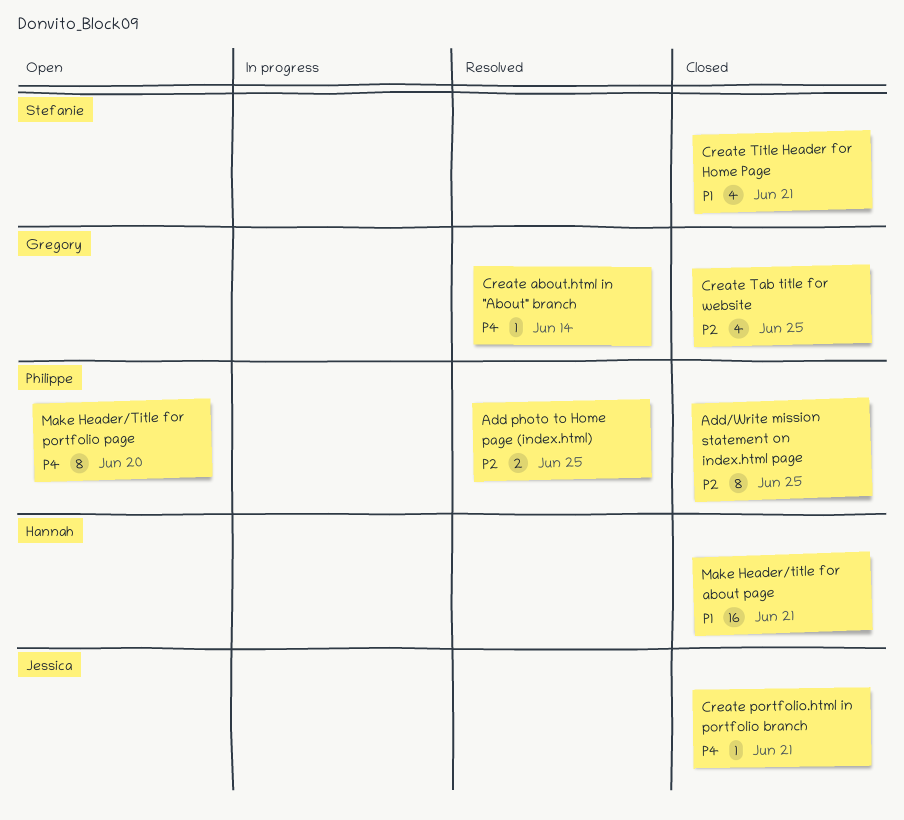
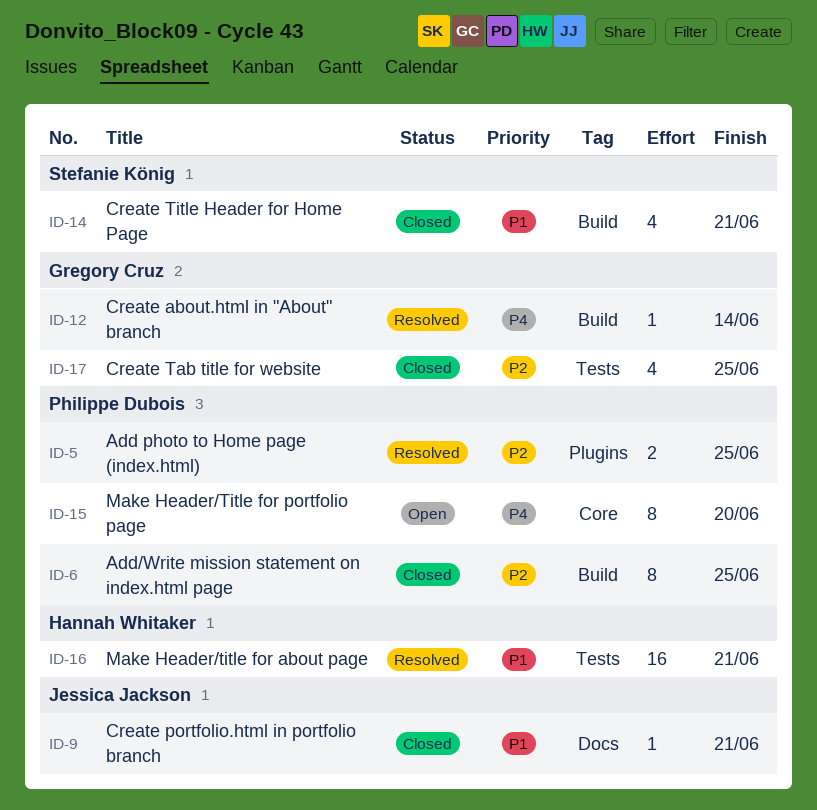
Create portfolio.html in portfolio branch, priority: P4 -> P1
Make Header/title for about page, status: Closed -> Resolved

